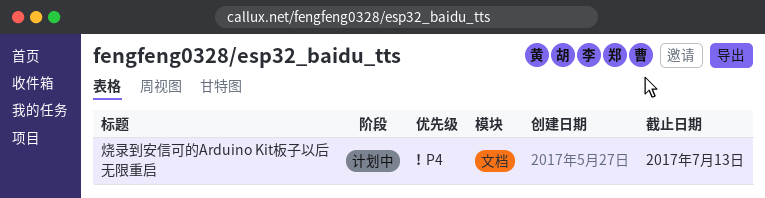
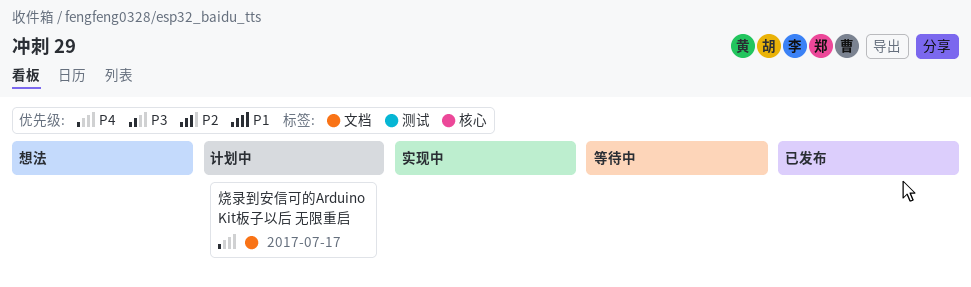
烧录到安信可的Arduino Kit板子以后 无限重启, due: Jul 13 -> Jul 17

